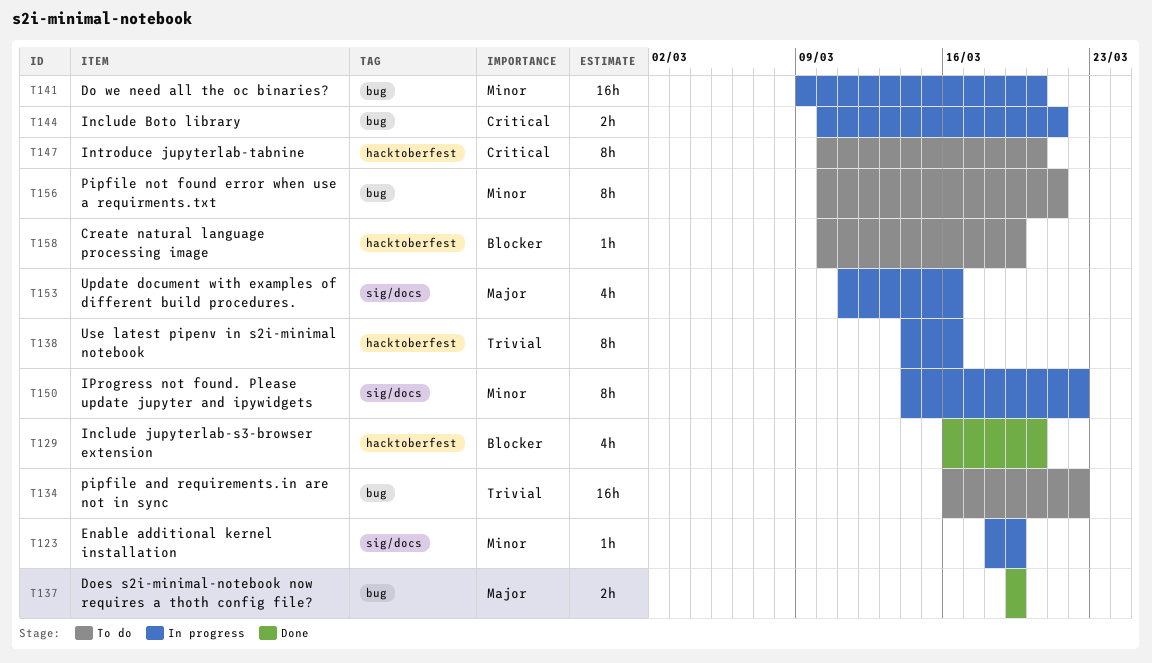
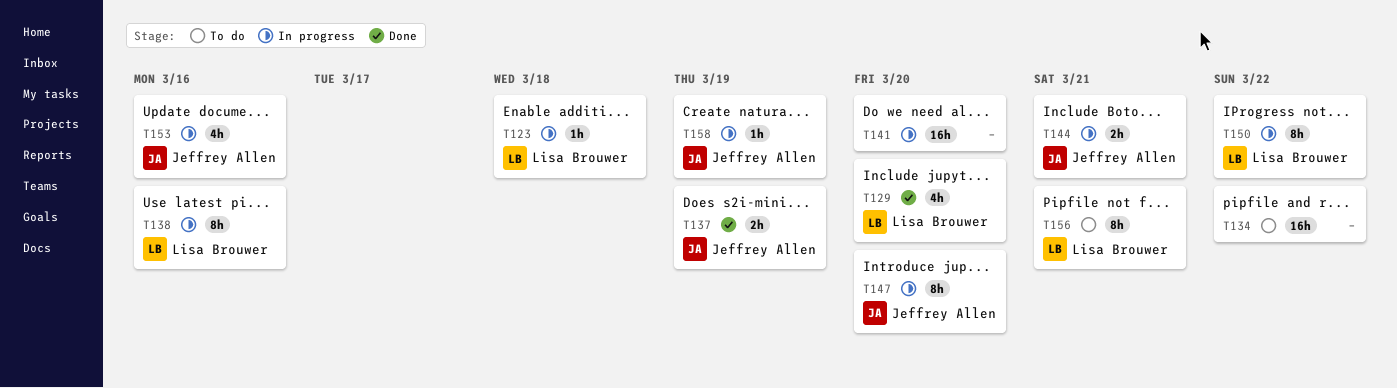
T123, due: Mar 19 -> Mar 18
T147, status: To do -> In progress
T158, status: To do -> In progress

